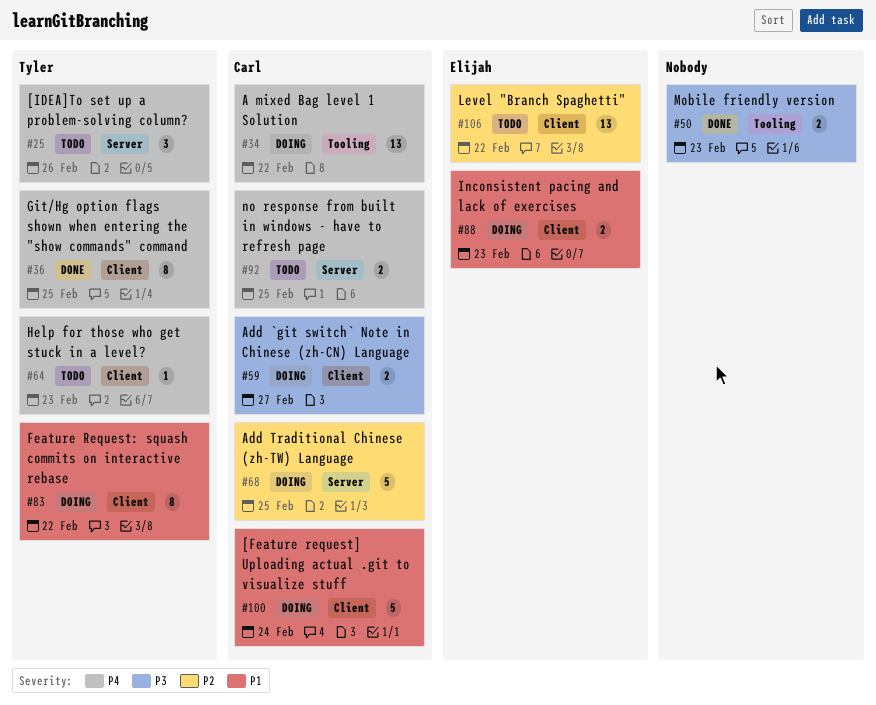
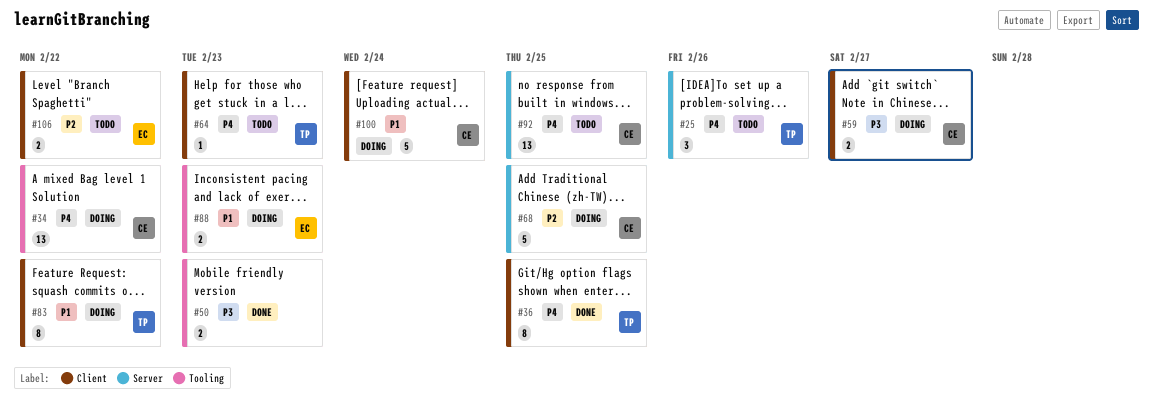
#88, label: Client -> Tooling
#92, estimate: 2 -> 13
#106, estimate: 13 -> 2

